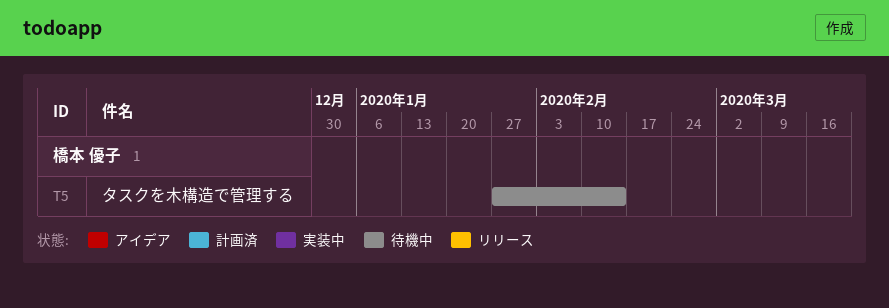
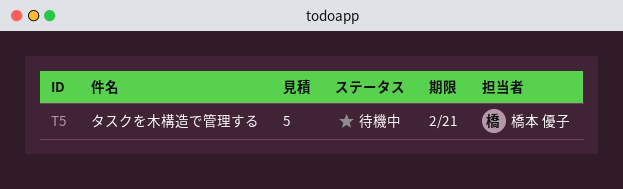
T5, due: Feb 14 -> Feb 21

